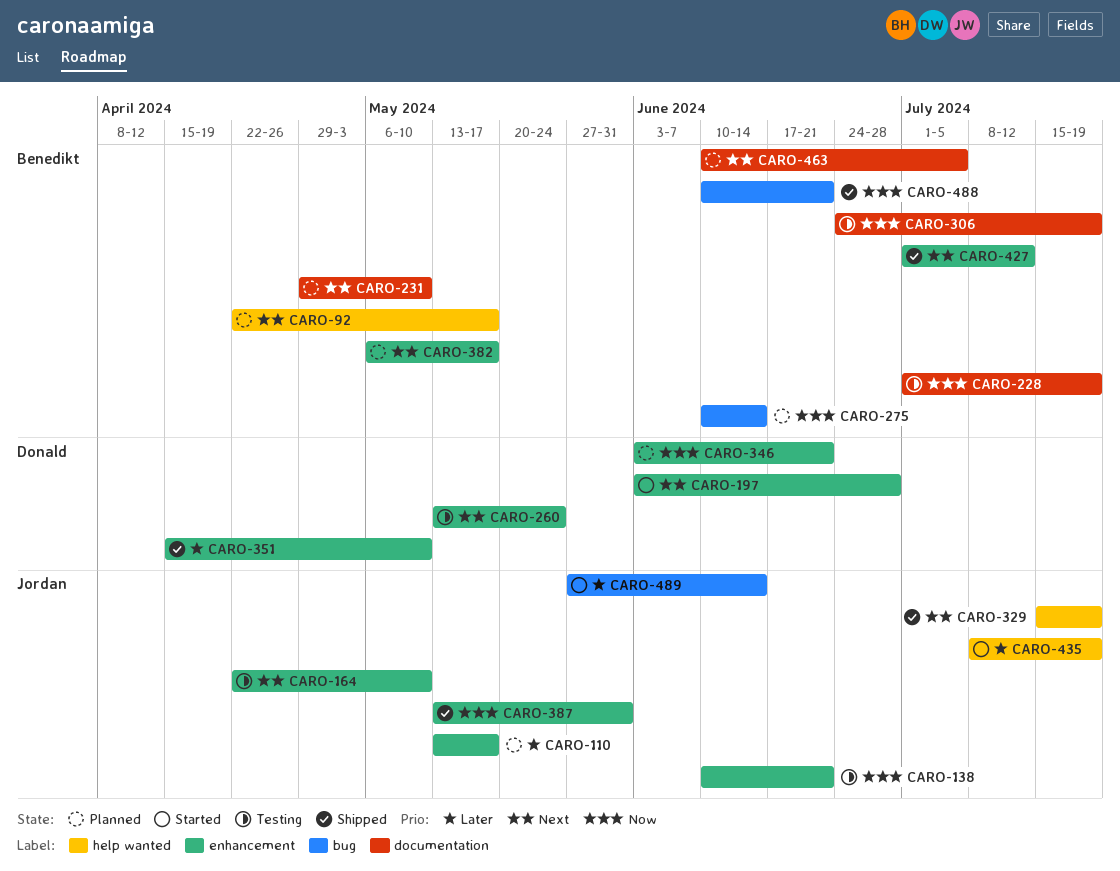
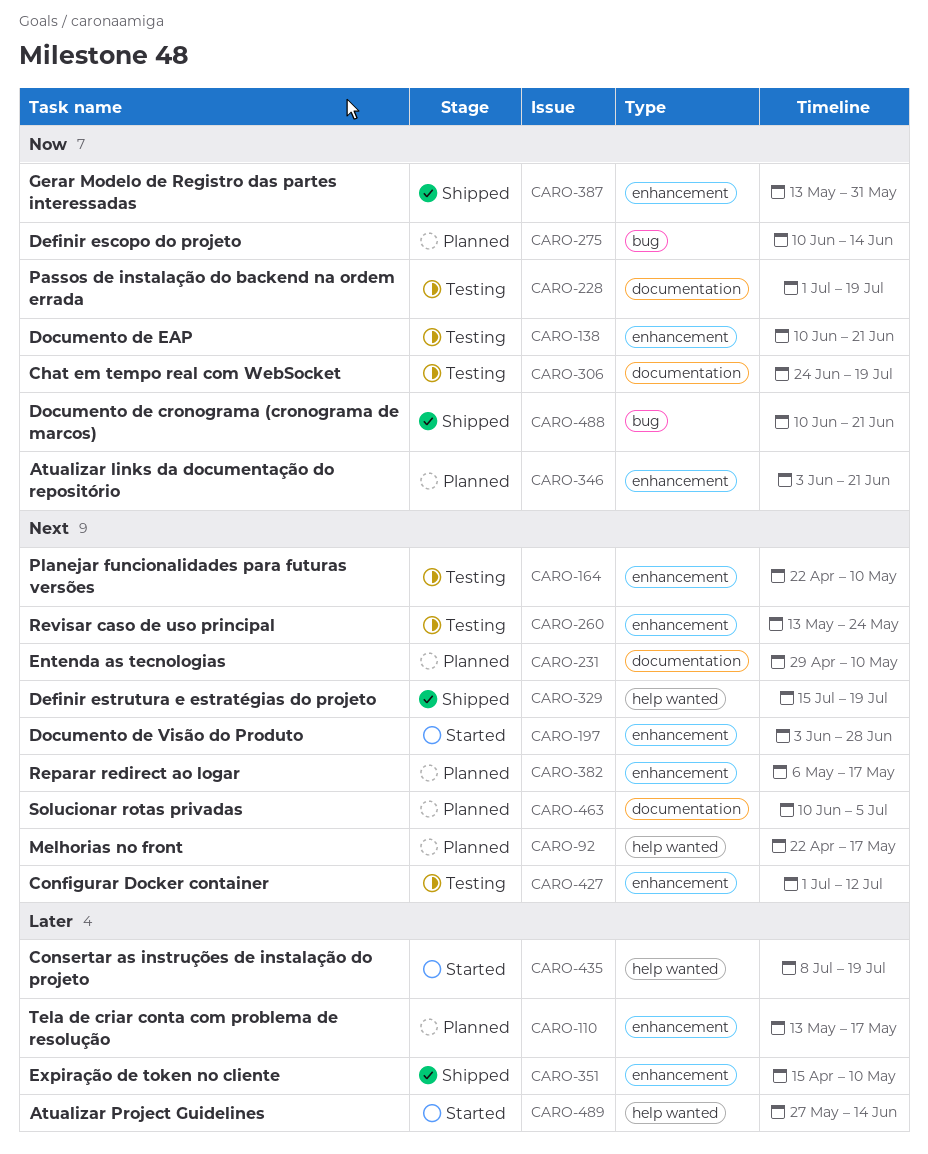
CARO-427, status: Shipped -> Testing
CARO-489, label: bug -> help wanted

